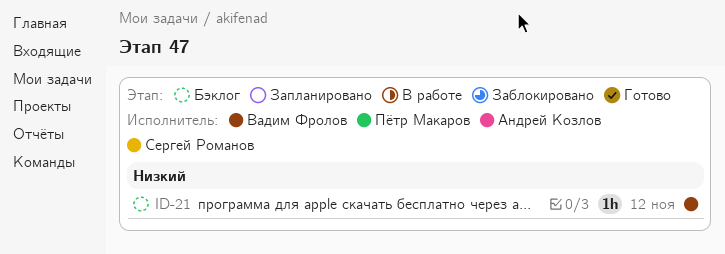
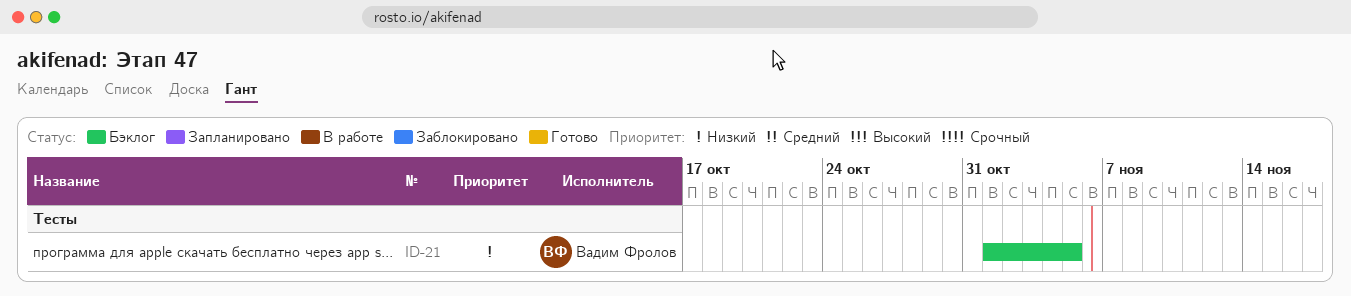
ID-21, due: Nov 12 -> Nov 5

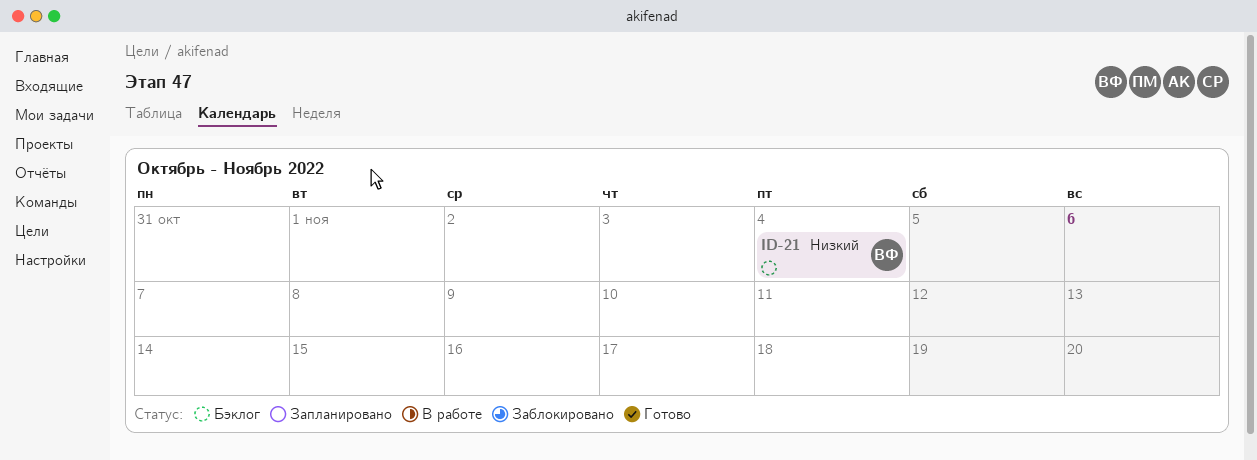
ID-21, due: Nov 5 -> Nov 4

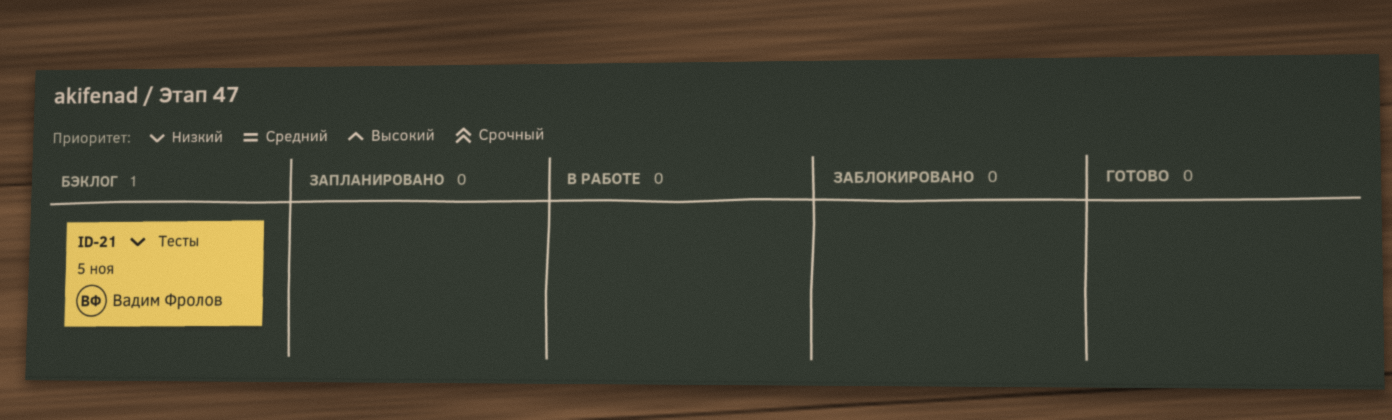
ID-21, due: Nov 4 -> Nov 5

